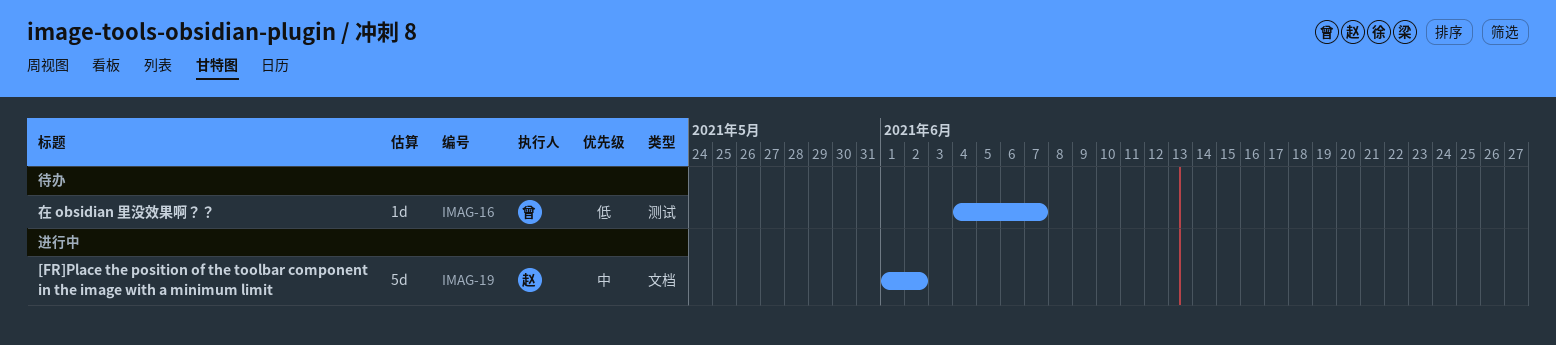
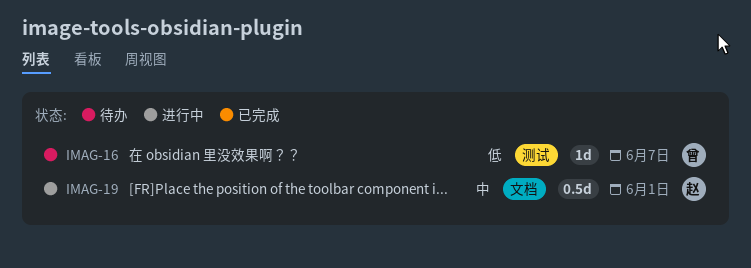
IMAG-19, estimate: 5d -> 0.5d
IMAG-19, due: Jun 2 -> Jun 1

